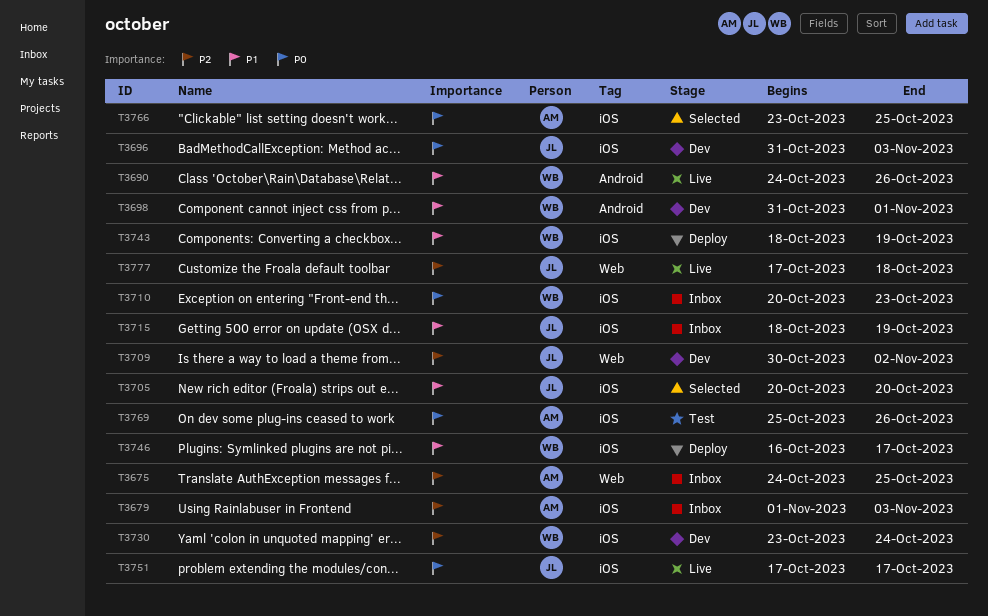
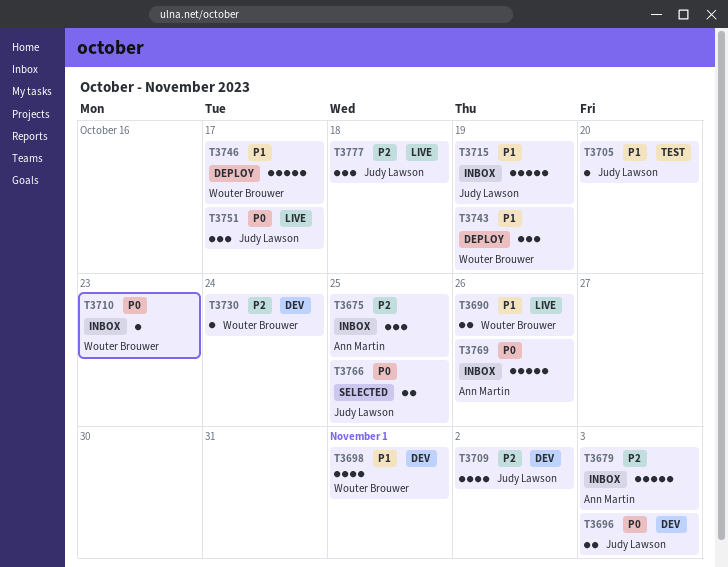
T3705, status: Selected -> Test
T3766, owner: Ann Martin -> Judy Lawson
T3769, status: Test -> Inbox

